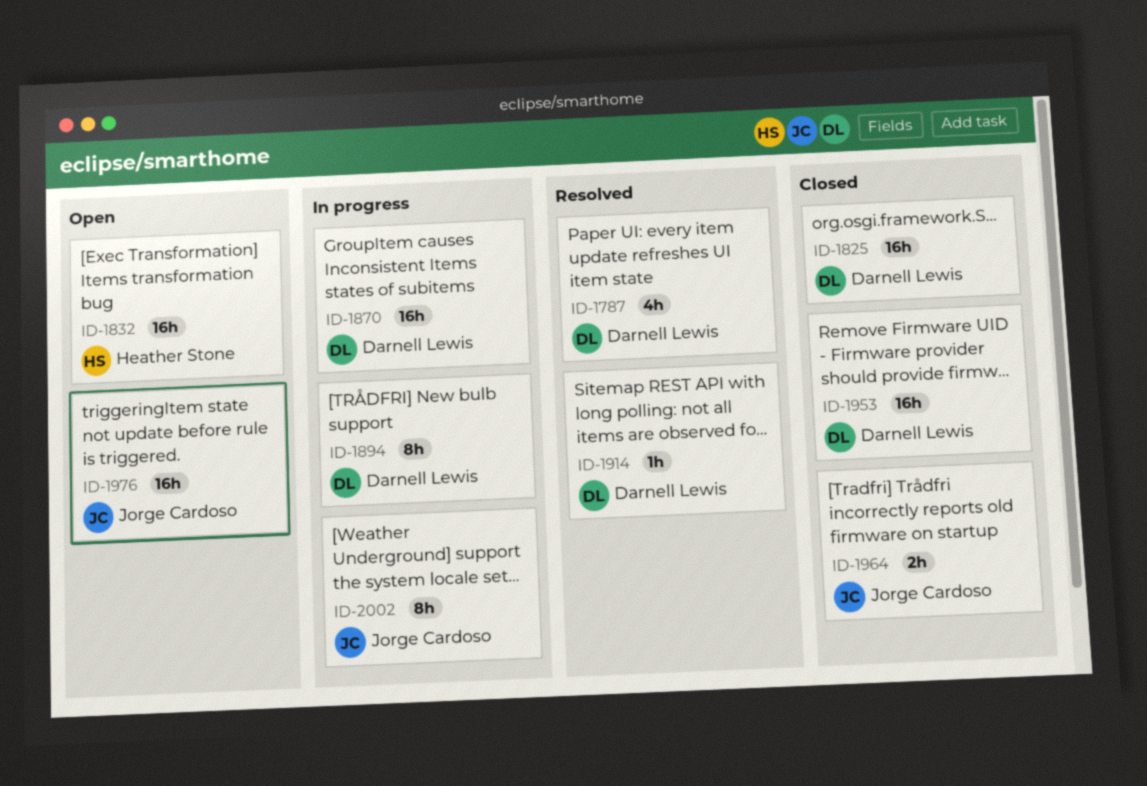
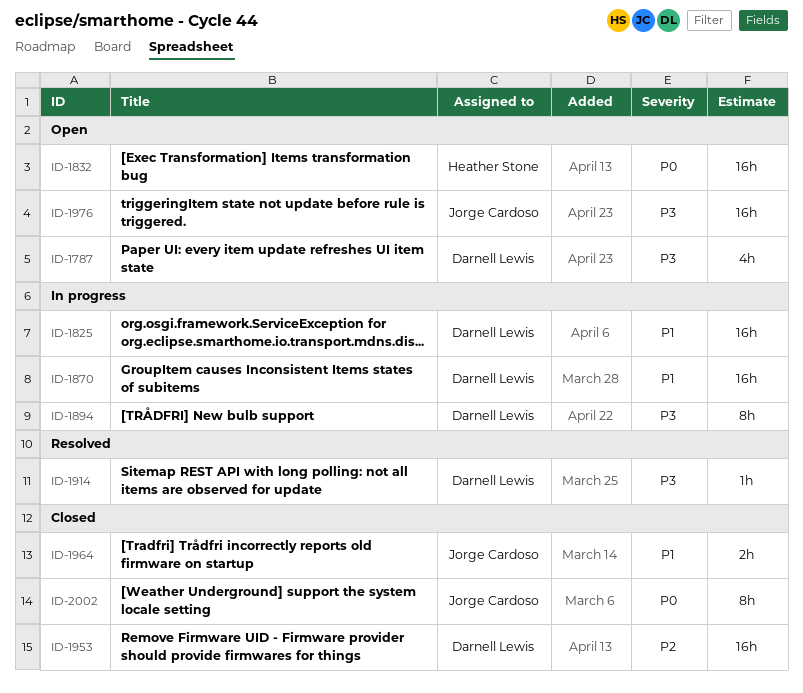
ID-1787, status: Resolved -> Open
ID-1825, status: Closed -> In progress
ID-2002, status: In progress -> Closed

